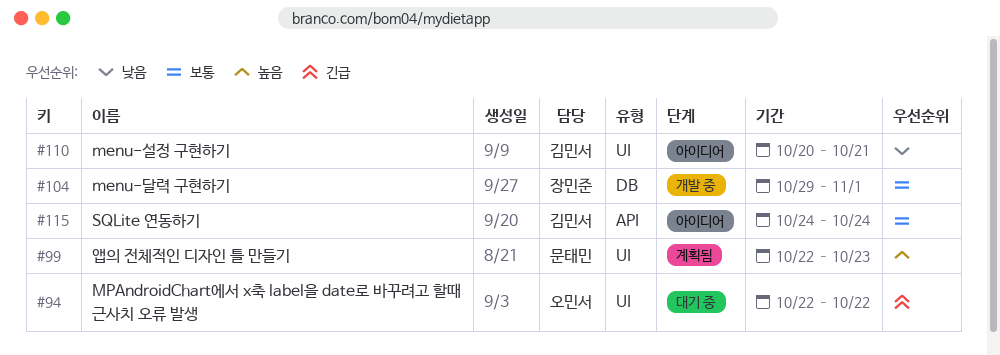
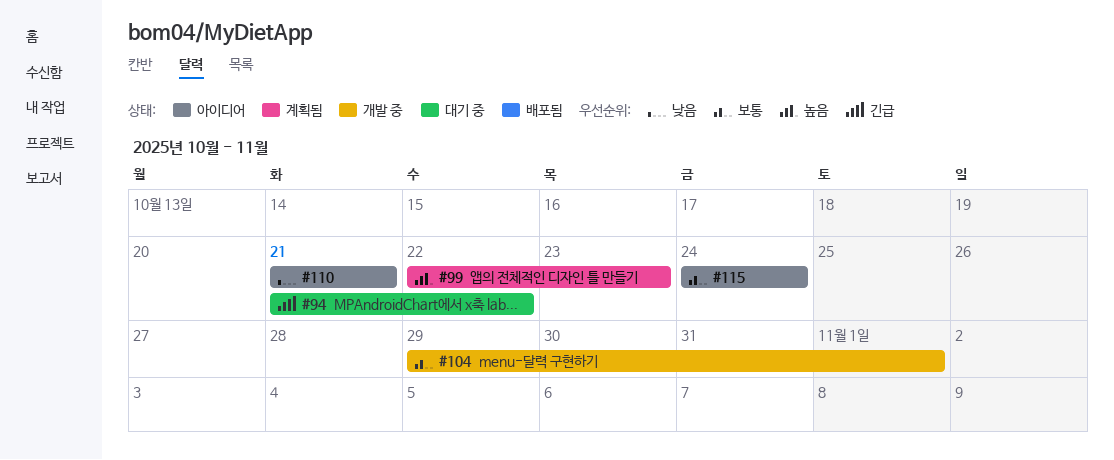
#94, start: Oct 22 -> Oct 21
#110, start: Oct 20 -> Oct 21

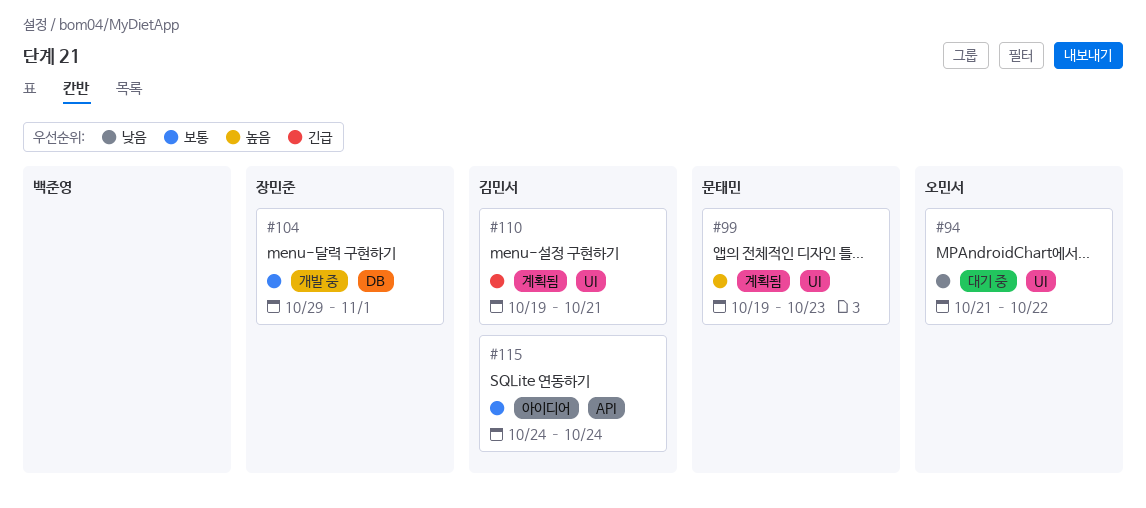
#94, priority: 긴급 -> 낮음
#99, start: Oct 22 -> Oct 19
#110, status: 아이디어 -> 계획됨
#110, priority: 낮음 -> 긴급
#110, start: Oct 21 -> Oct 19

